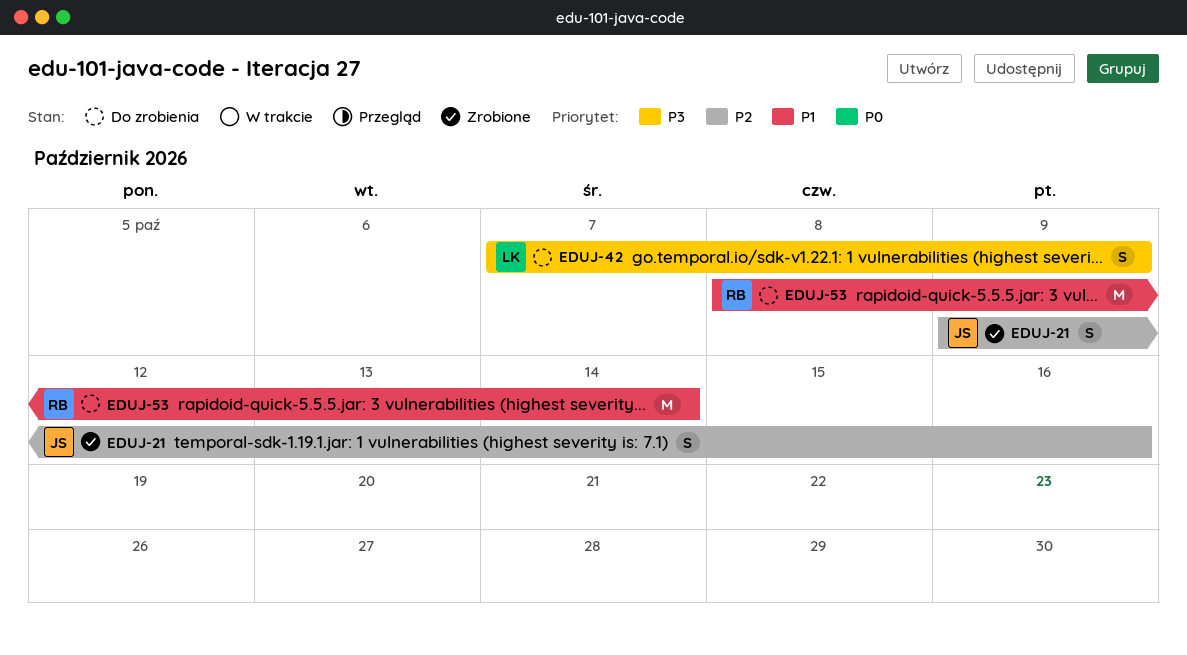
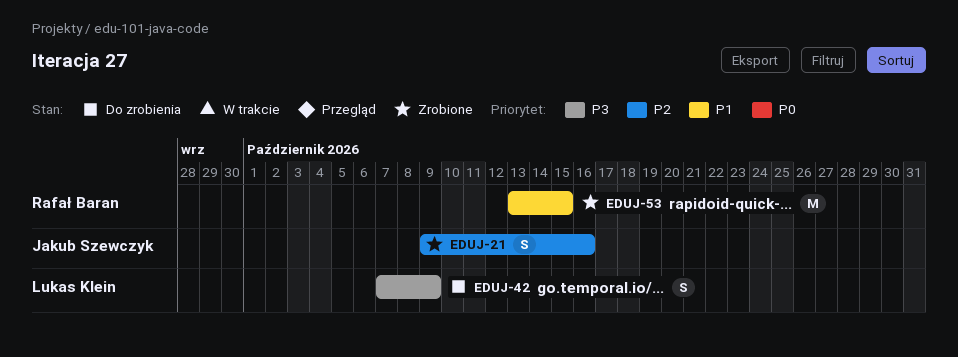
EDUJ-53, status: Do zrobienia -> Zrobione
EDUJ-53, start: Oct 8 -> Oct 13
EDUJ-53, due: Oct 14 -> Oct 15

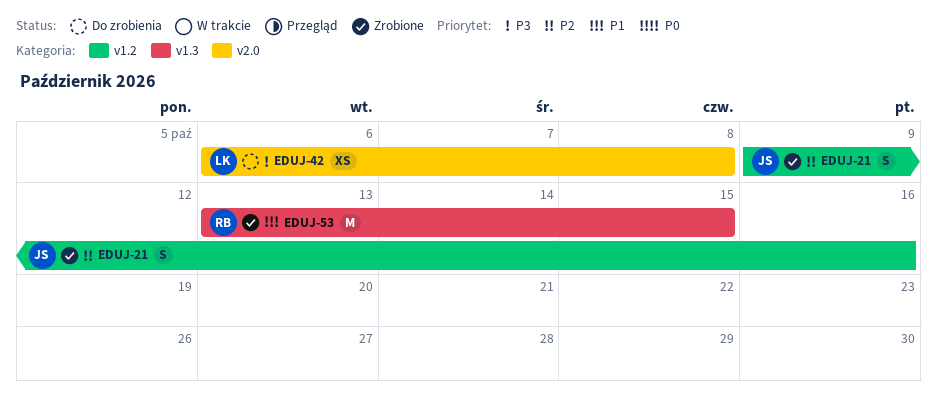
EDUJ-42, estimate: S -> XS
EDUJ-42, start: Oct 7 -> Oct 6
EDUJ-42, due: Oct 9 -> Oct 8

